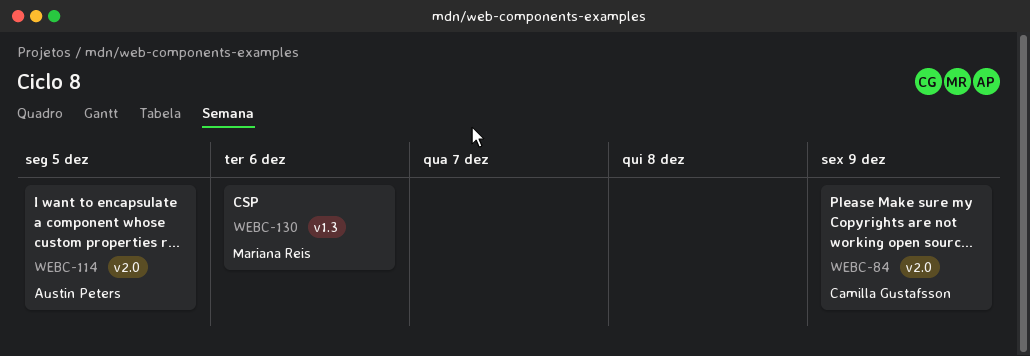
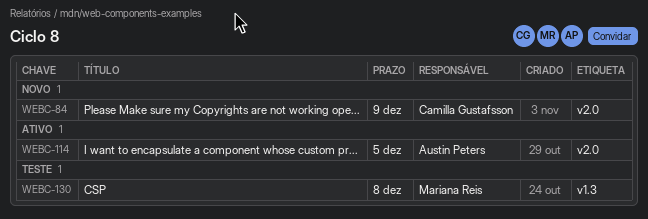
WEBC-130, due: Dec 6 -> Dec 8

